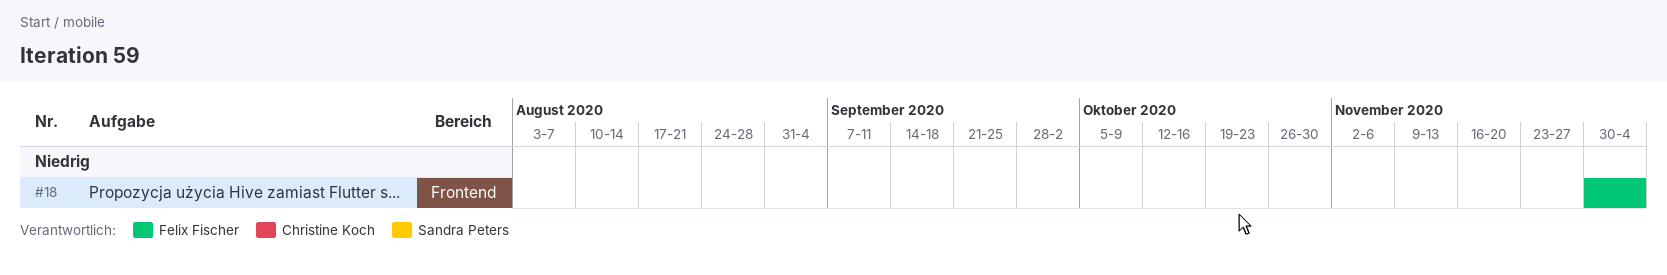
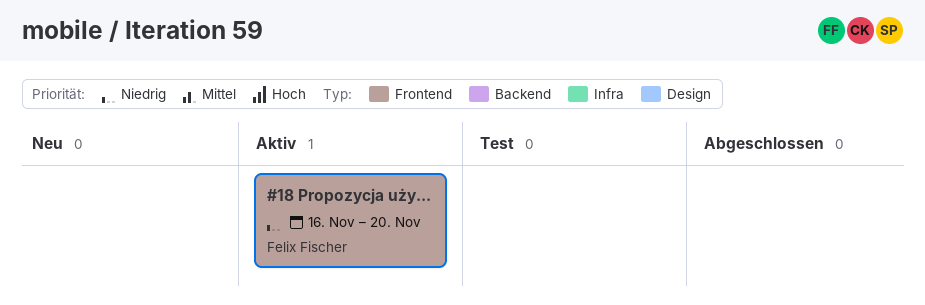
#18, start: Nov 30 -> Nov 16
#18, due: Dec 4 -> Nov 20

